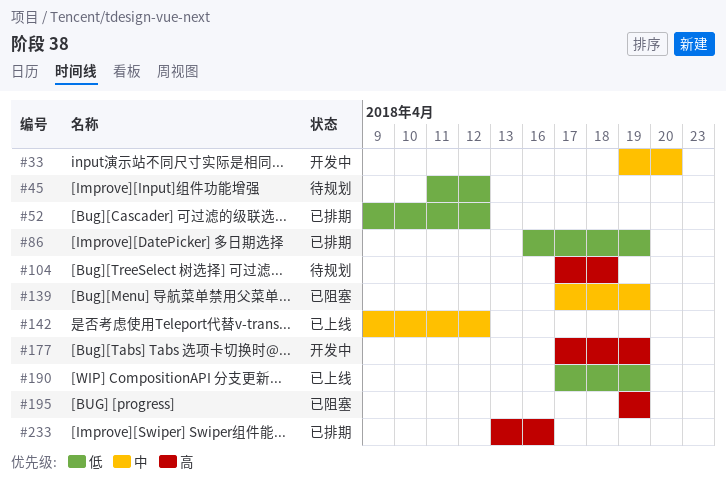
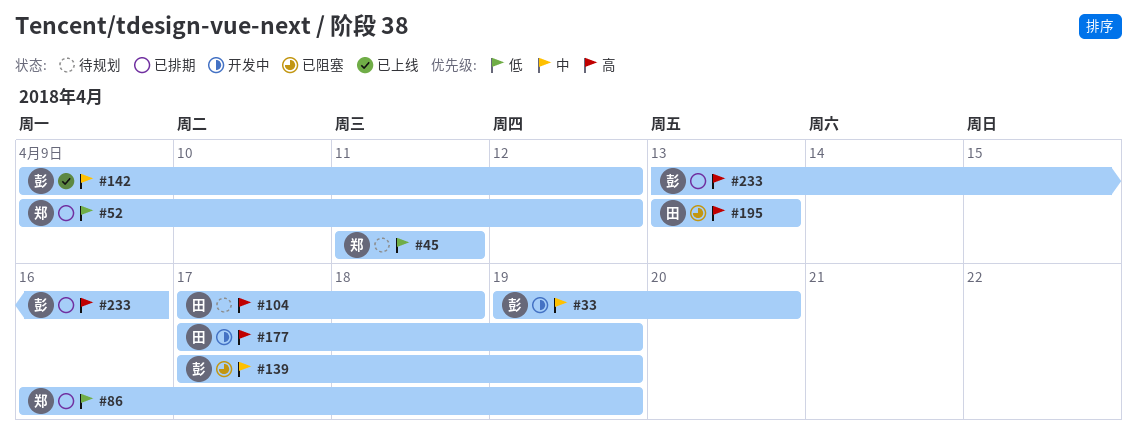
#45, due: Apr 12 -> Apr 11
#190: present -> none
#195, start: Apr 19 -> Apr 13
#195, due: Apr 19 -> Apr 13

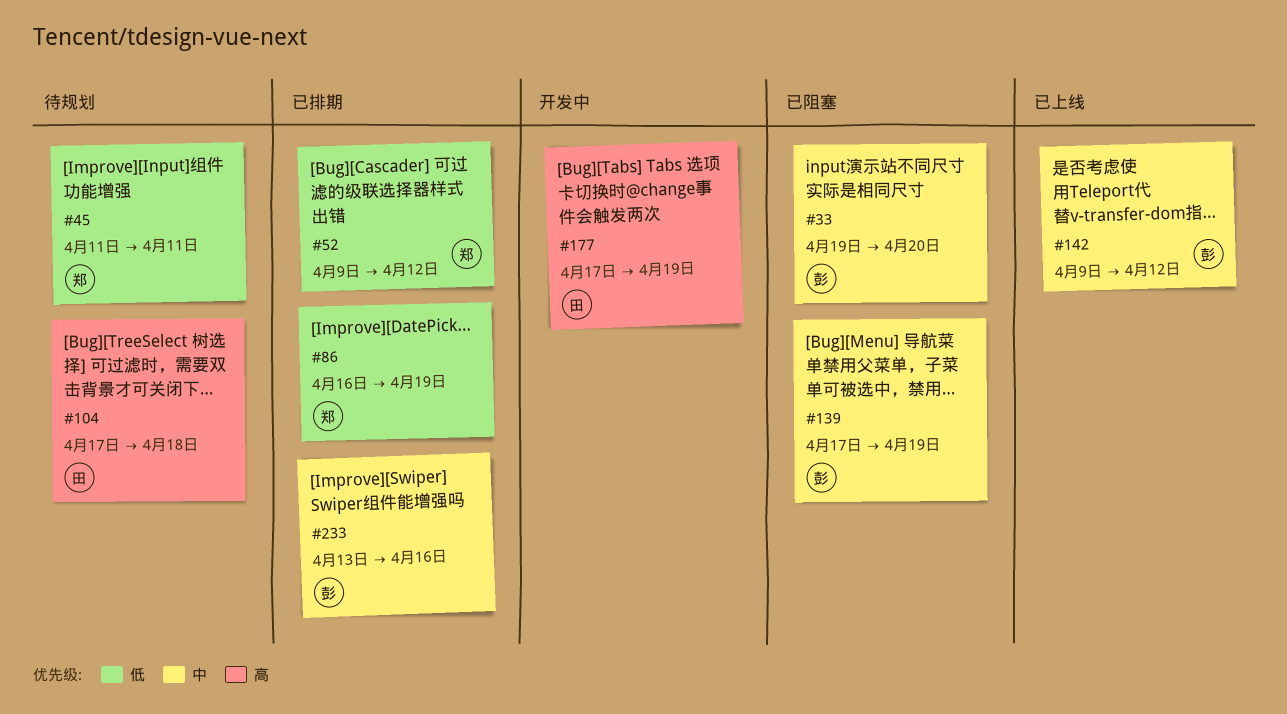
#33, status: 开发中 -> 已阻塞
#195: present -> none
#233, priority: 高 -> 中

